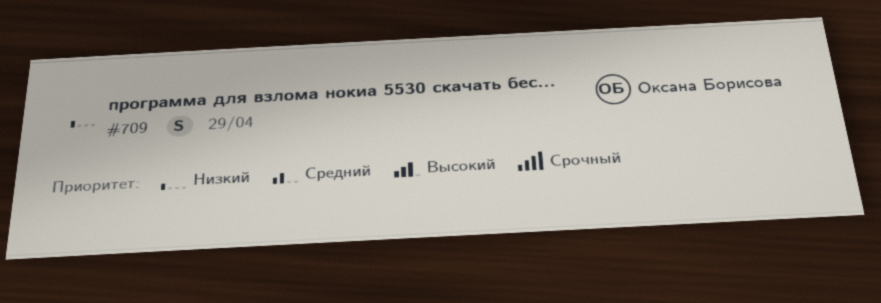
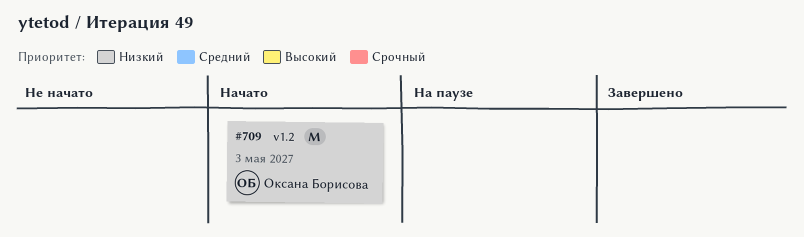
#709, estimate: S -> M
#709, due: Apr 29 -> May 3

